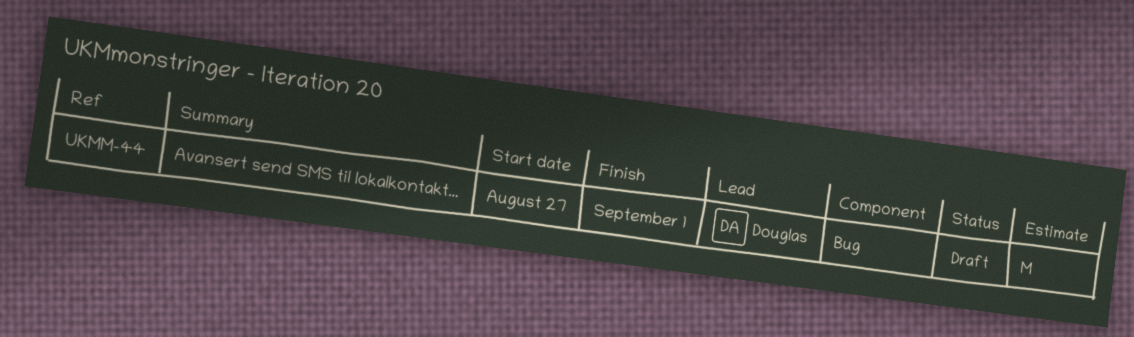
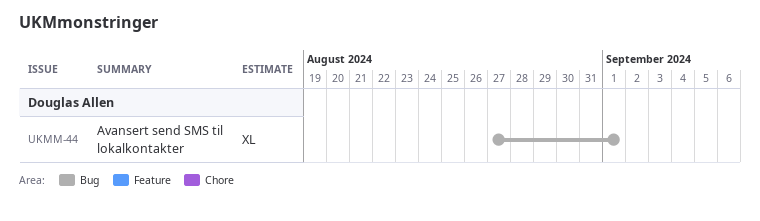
UKMM-44, estimate: M -> XL

